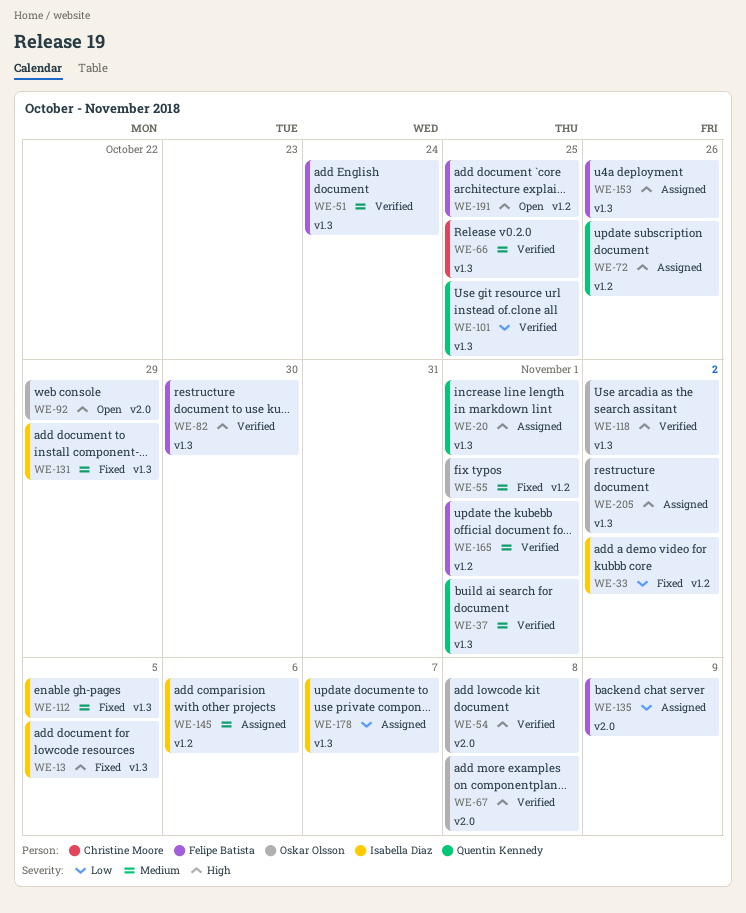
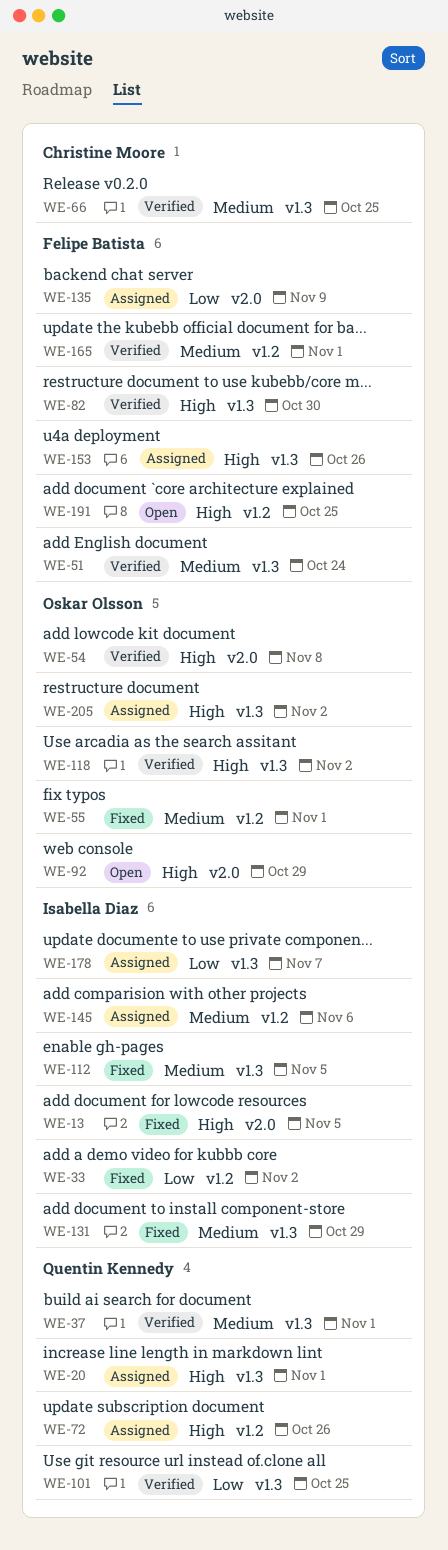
WE-13, label: v1.3 -> v2.0
WE-67: present -> none

